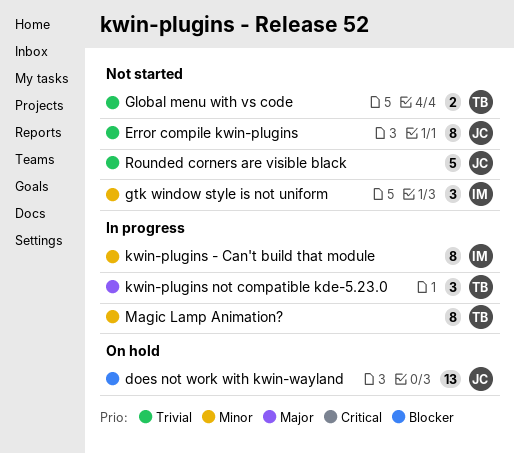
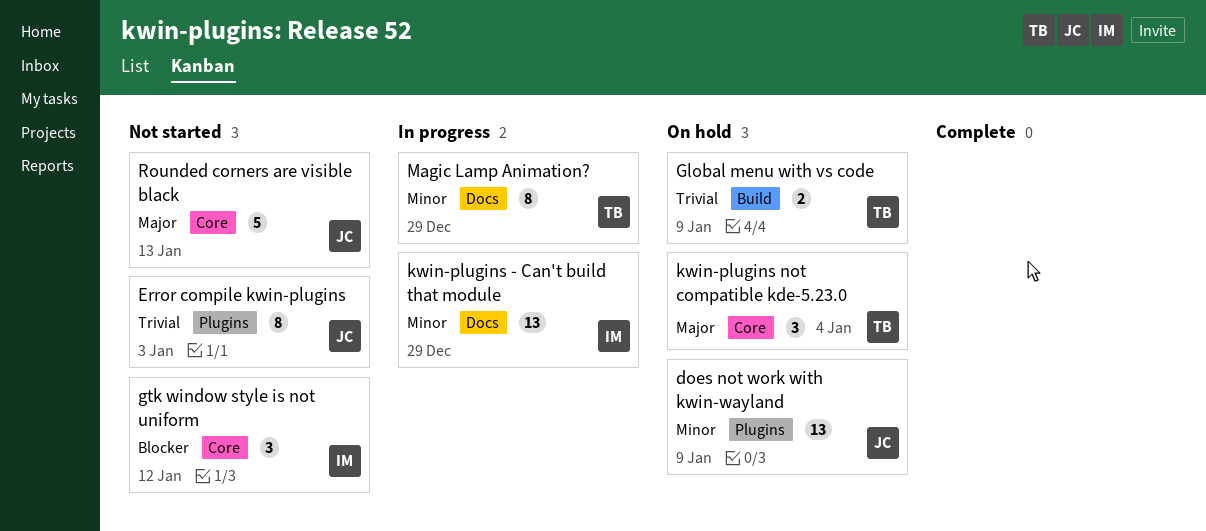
does not work with kwin-wayland, priority: Blocker -> Minor
Global menu with vs code, status: Not started -> On hold
gtk window style is not uniform, priority: Minor -> Blocker
kwin-plugins - Can't build that module, estimate: 8 -> 13
kwin-plugins not compatible kde-5.23.0, status: In progress -> On hold
Rounded corners are visible black, priority: Trivial -> Major

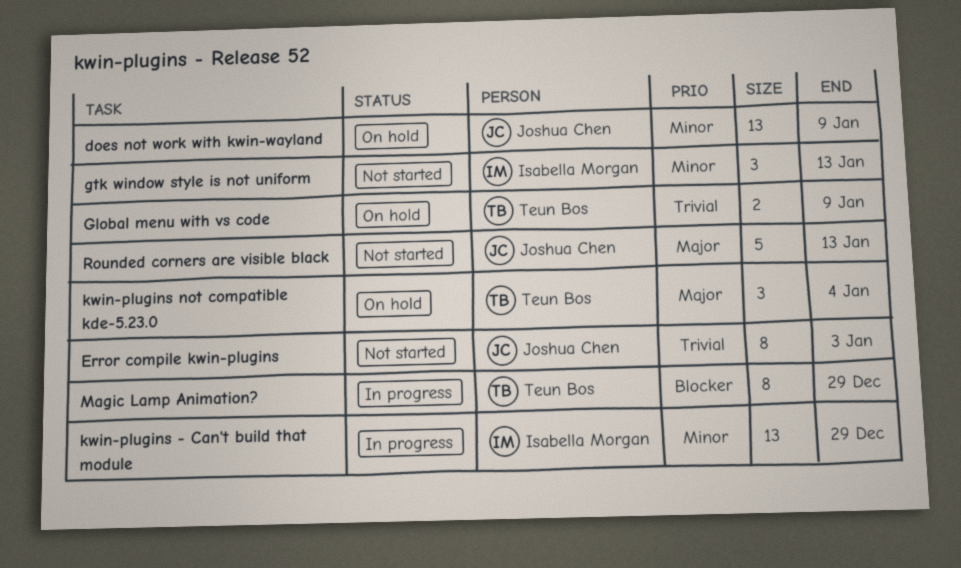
gtk window style is not uniform, priority: Blocker -> Minor
gtk window style is not uniform, due: Jan 12 -> Jan 13
Magic Lamp Animation?, priority: Minor -> Blocker

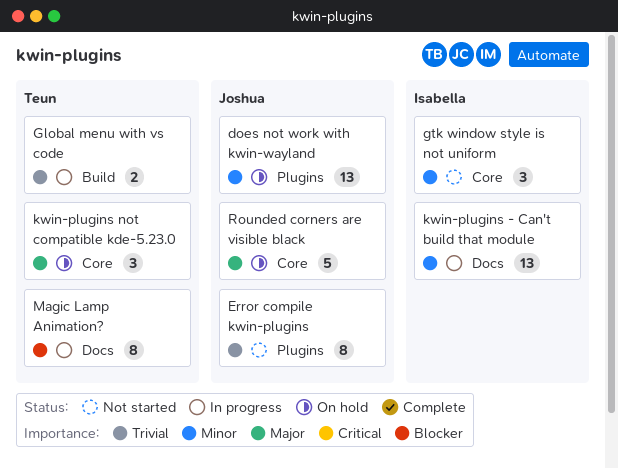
Global menu with vs code, status: On hold -> In progress
Rounded corners are visible black, status: Not started -> On hold

